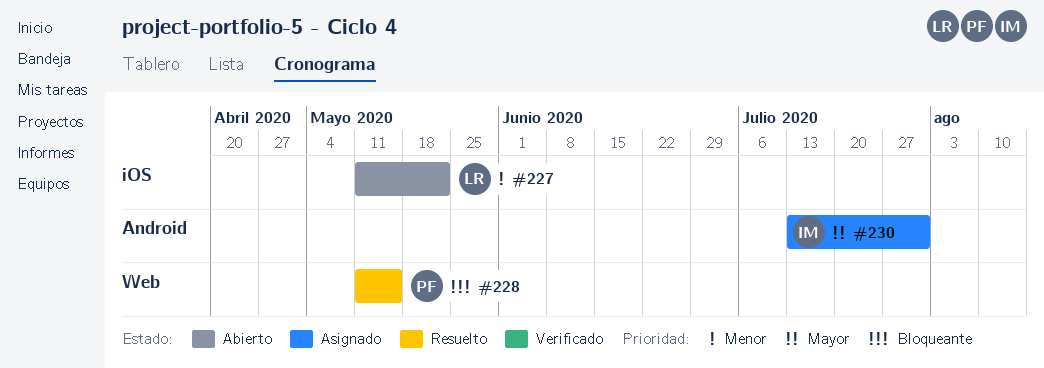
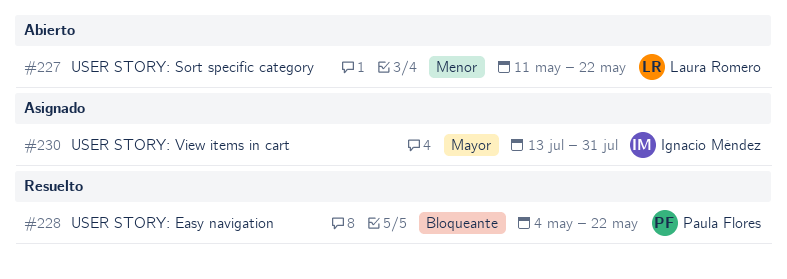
#228, start: May 11 -> May 4
#228, due: May 15 -> May 22

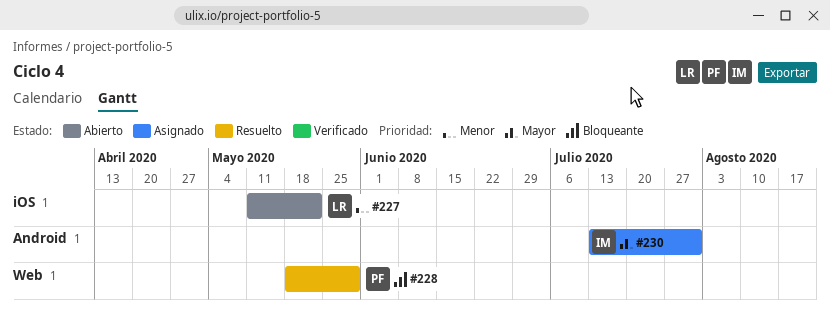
#228, start: May 4 -> May 18
#228, due: May 22 -> May 29

